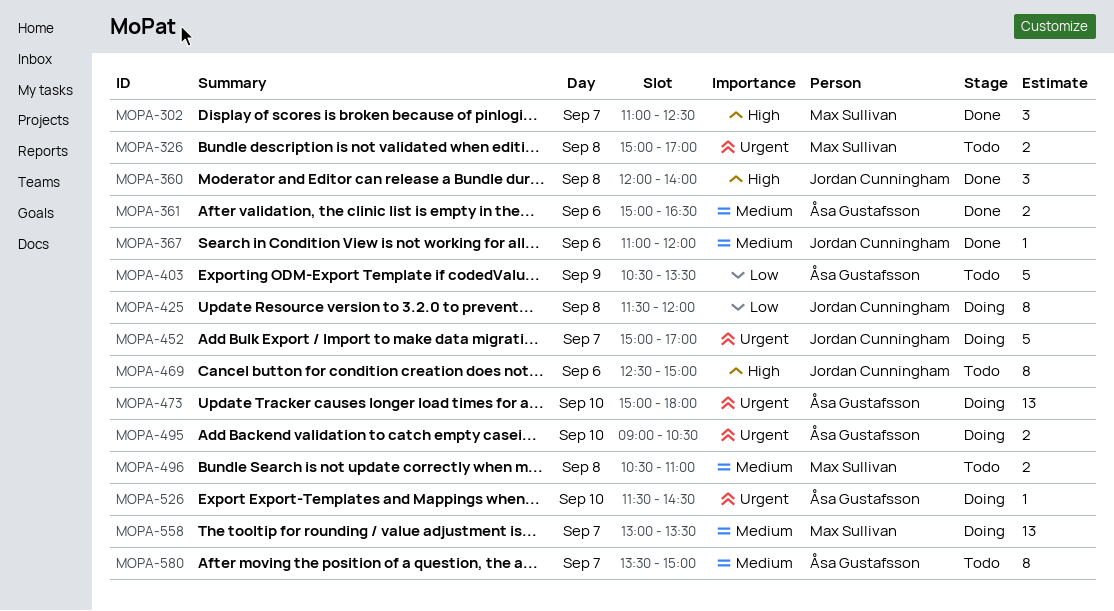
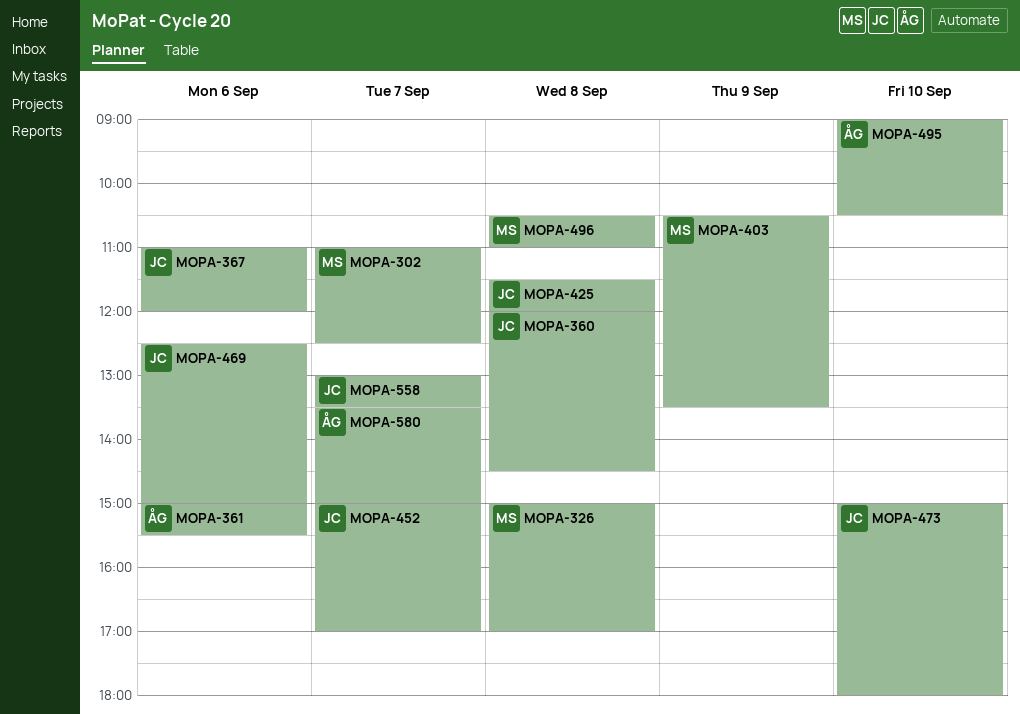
MOPA-360, ends: 14:00 -> 14:30
MOPA-361, ends: 16:30 -> 15:30
MOPA-403, owner: Åsa Gustafsson -> Max Sullivan
MOPA-473, owner: Åsa Gustafsson -> Jordan Cunningham
MOPA-526: present -> none
MOPA-558, owner: Max Sullivan -> Jordan Cunningham

